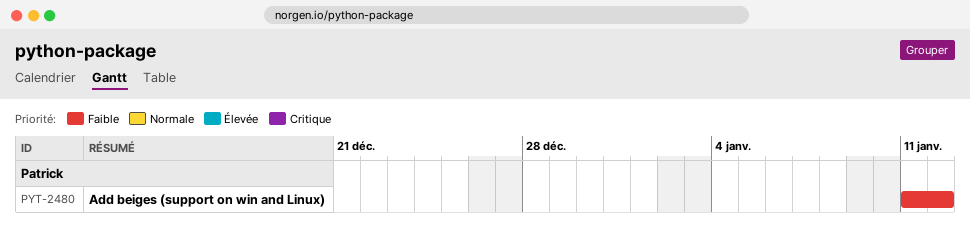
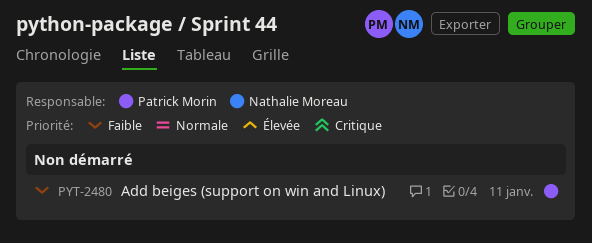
PYT-2480, due: Jan 12 -> Jan 11

